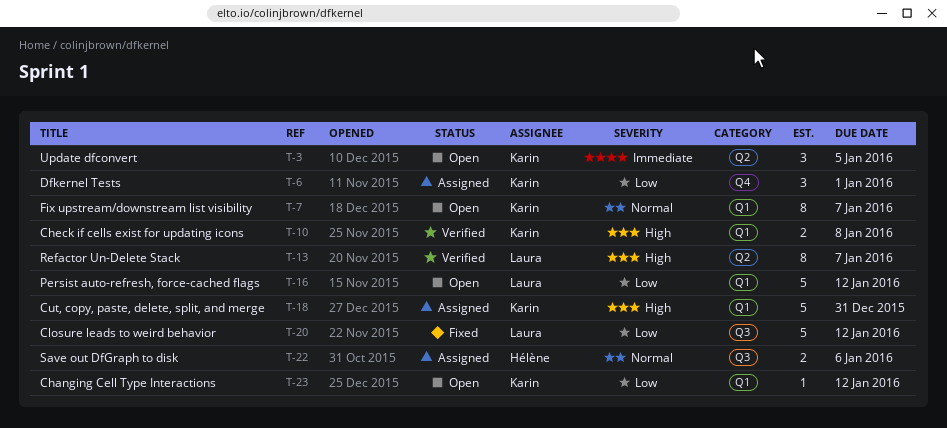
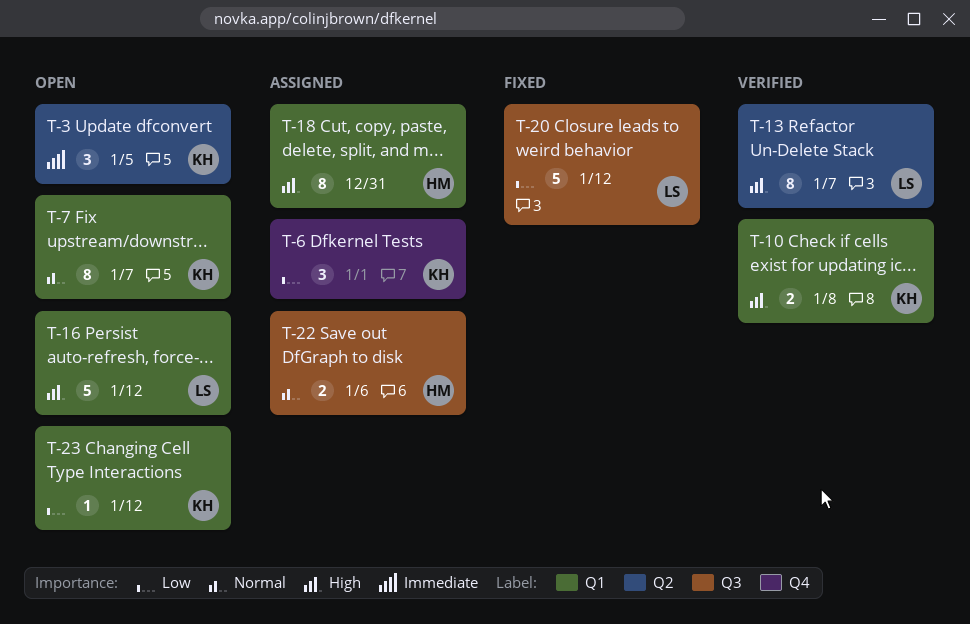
T-16, priority: Low -> High
T-18, owner: Karin -> Hélène
T-18, estimate: 5 -> 8

